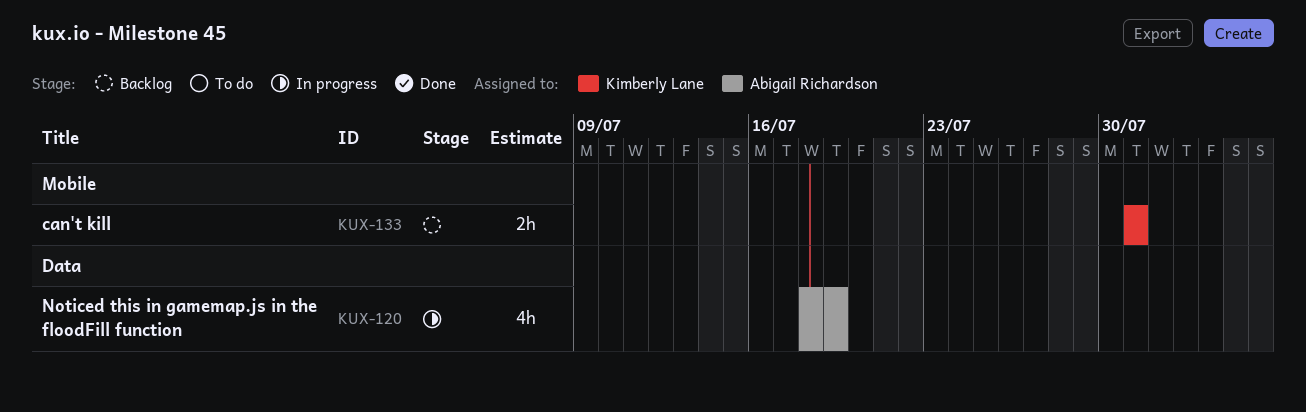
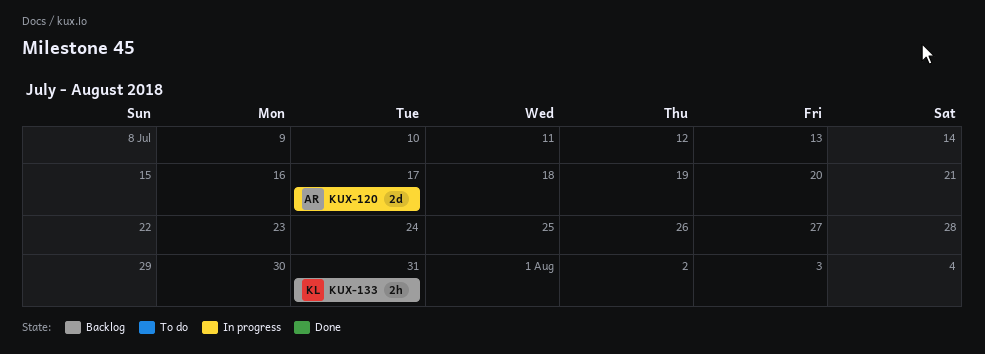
KUX-120, estimate: 4h -> 2d
KUX-120, start: Jul 18 -> Jul 17
KUX-120, due: Jul 19 -> Jul 17

